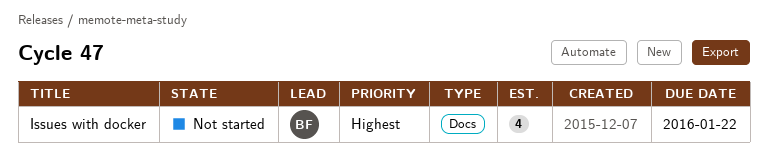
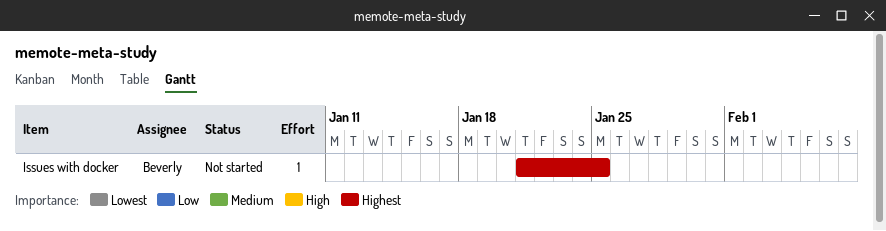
Issues with docker, estimate: 4 -> 1
Issues with docker, due: Jan 22 -> Jan 25

